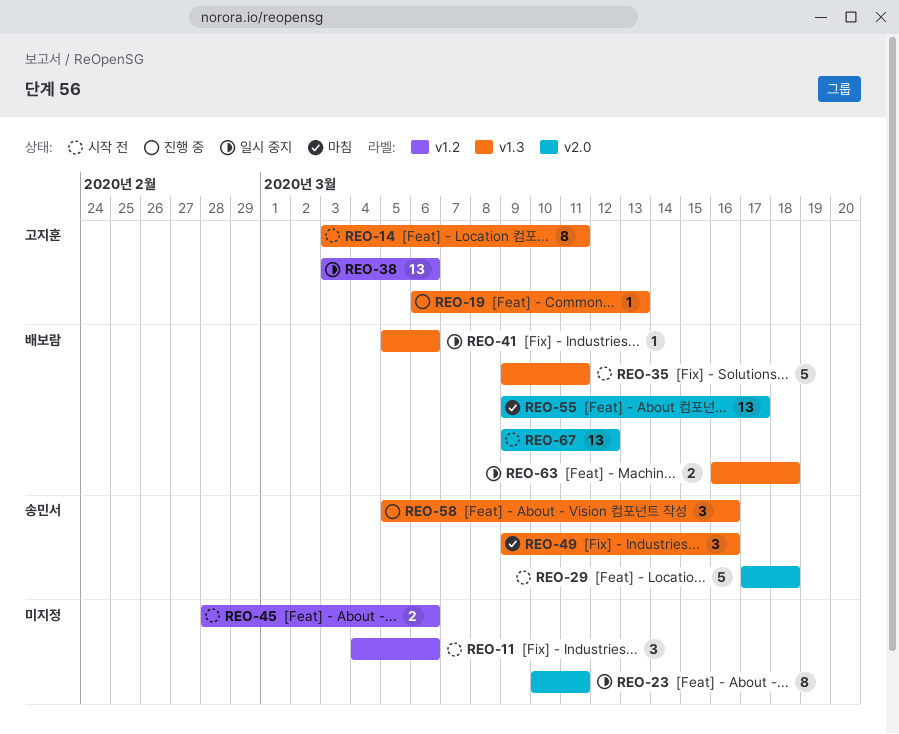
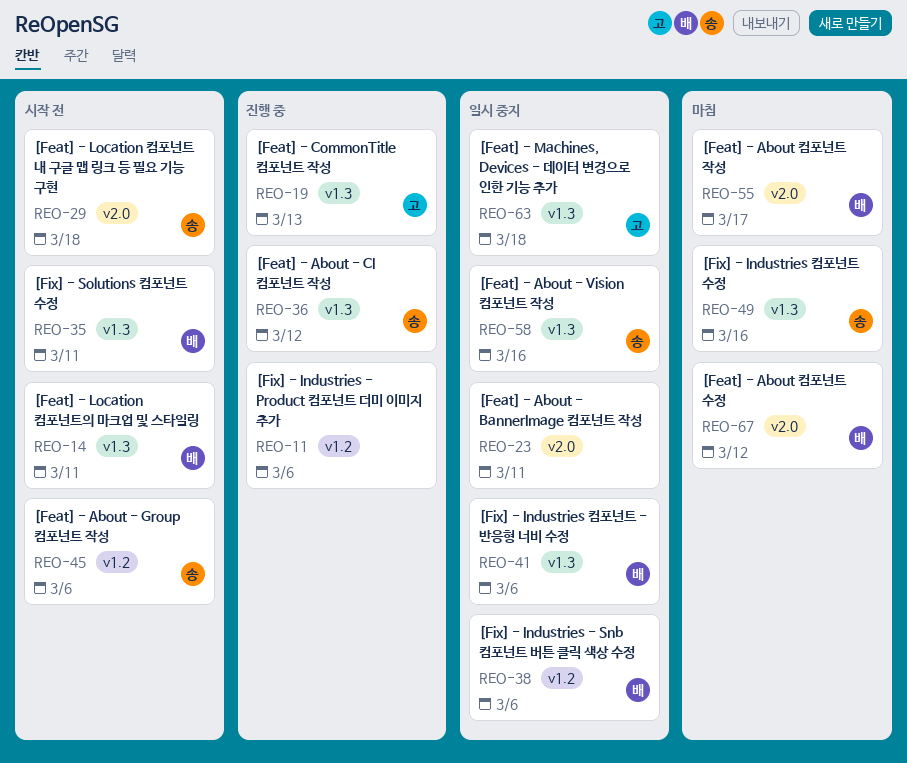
REO-11, status: 시작 전 -> 진행 중
REO-14, owner: 고지훈 -> 배보람
REO-36: none -> present
REO-38, owner: 고지훈 -> 배보람
REO-45, owner: none -> 송민서
REO-58, status: 진행 중 -> 일시 중지
REO-63, owner: 배보람 -> 고지훈
REO-67, status: 시작 전 -> 마침

